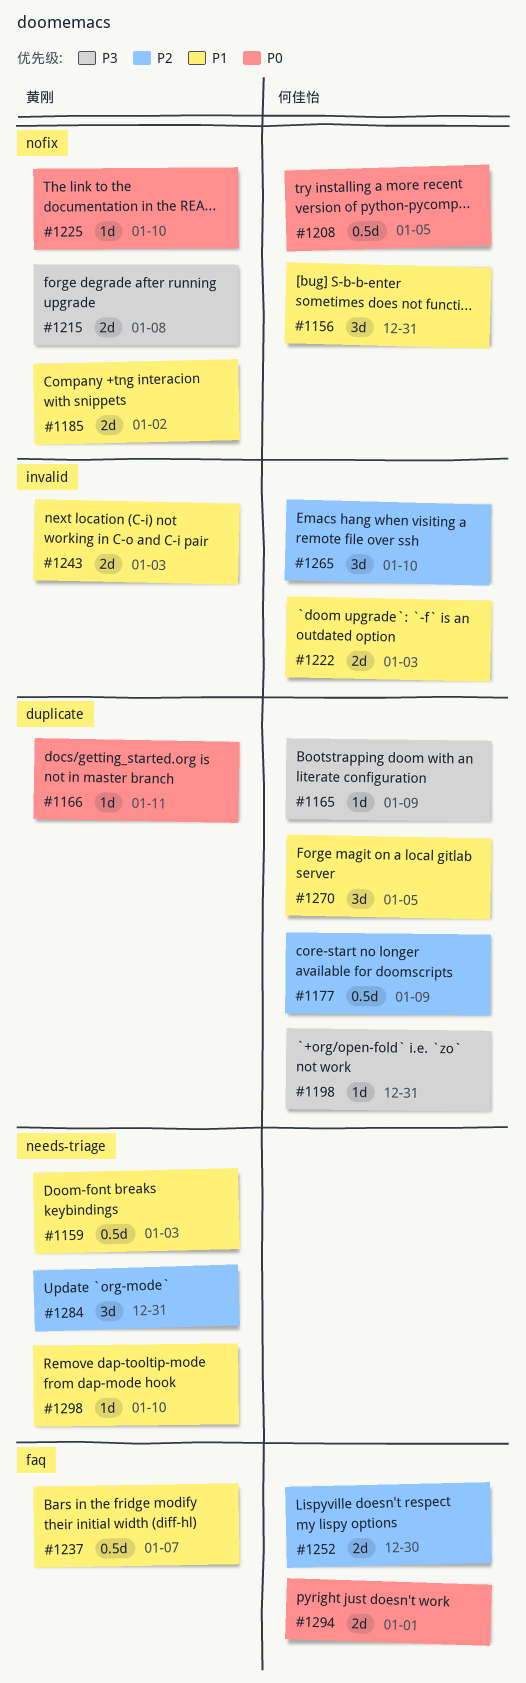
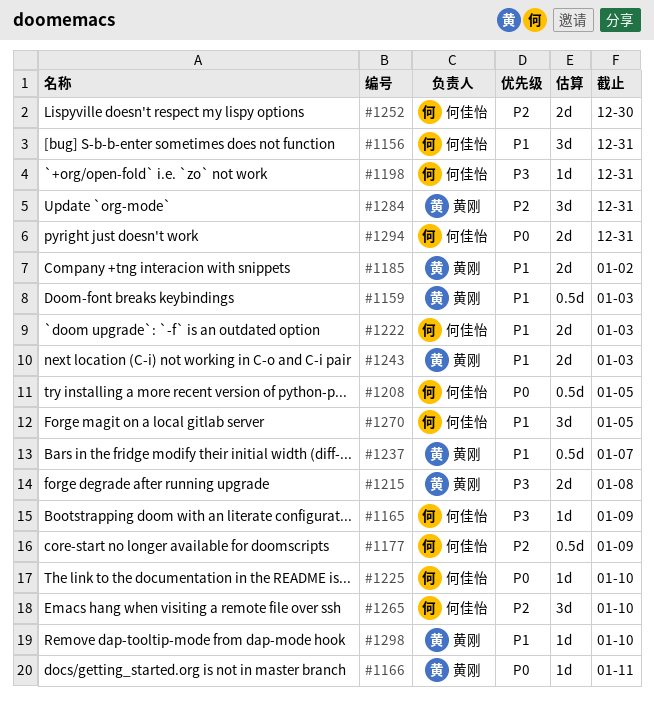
#1225, owner: 黄刚 -> 何佳怡
#1294, due: Jan 1 -> Dec 31

